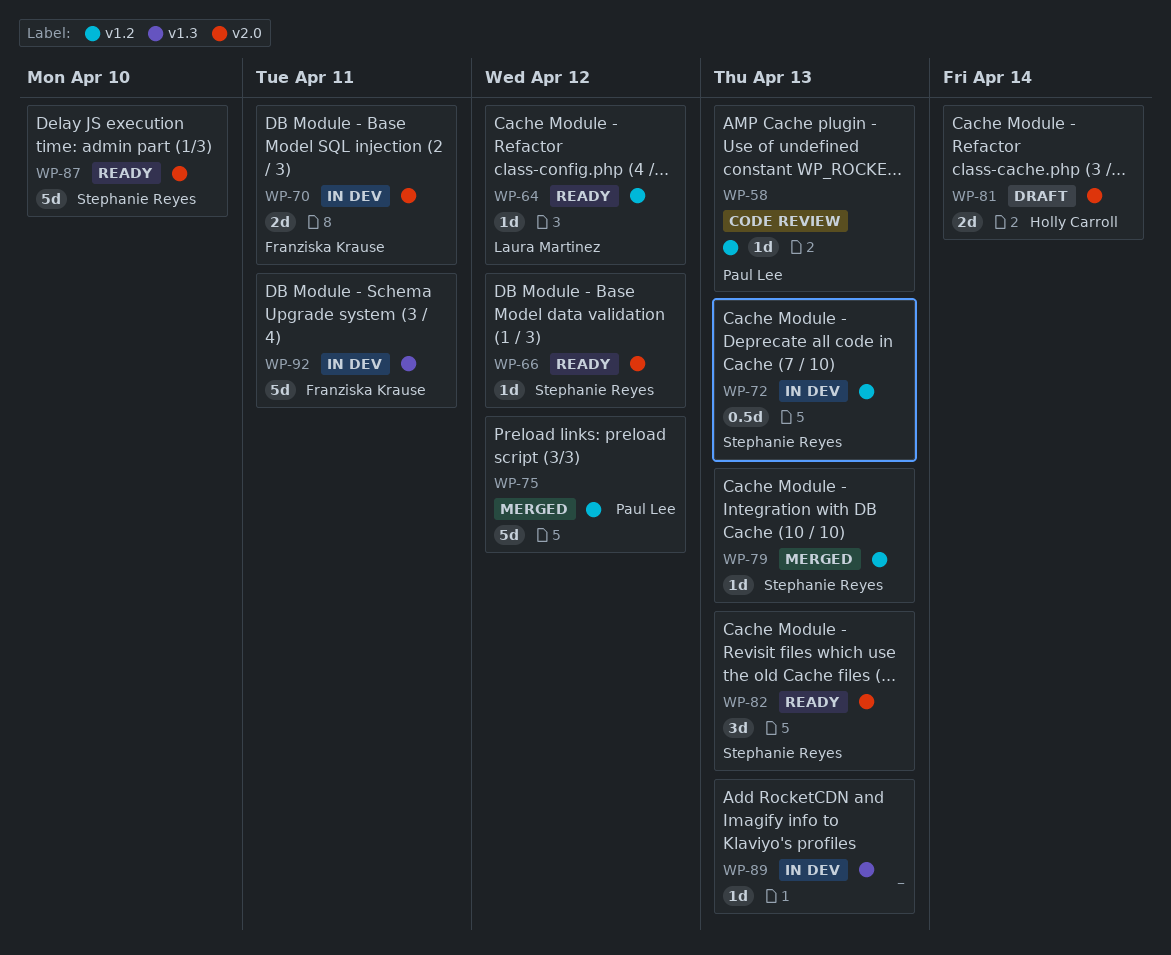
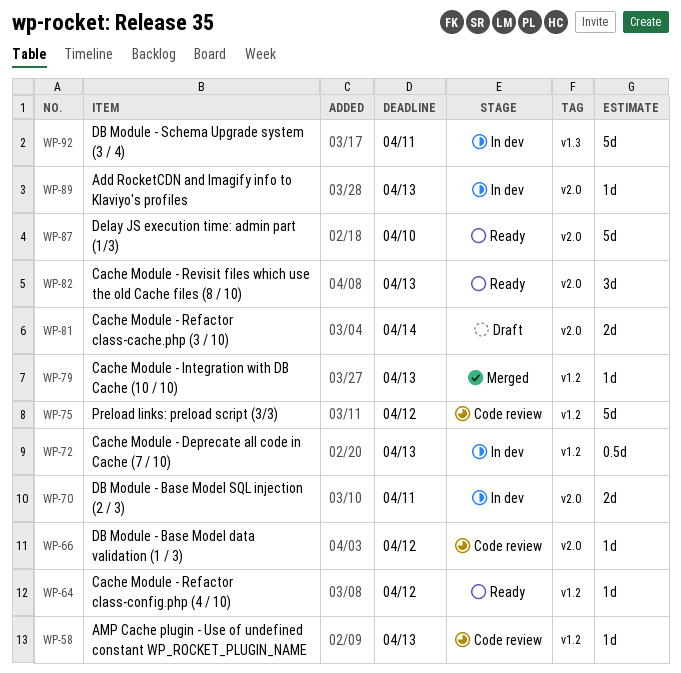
WP-66, status: Ready -> Code review
WP-75, status: Merged -> Code review
WP-89, label: v1.3 -> v2.0

